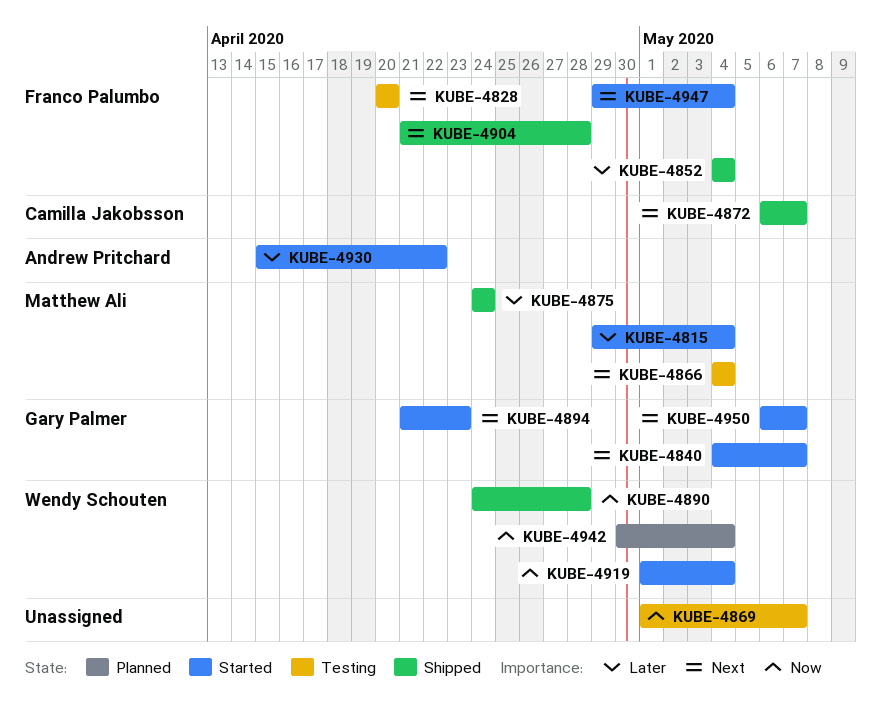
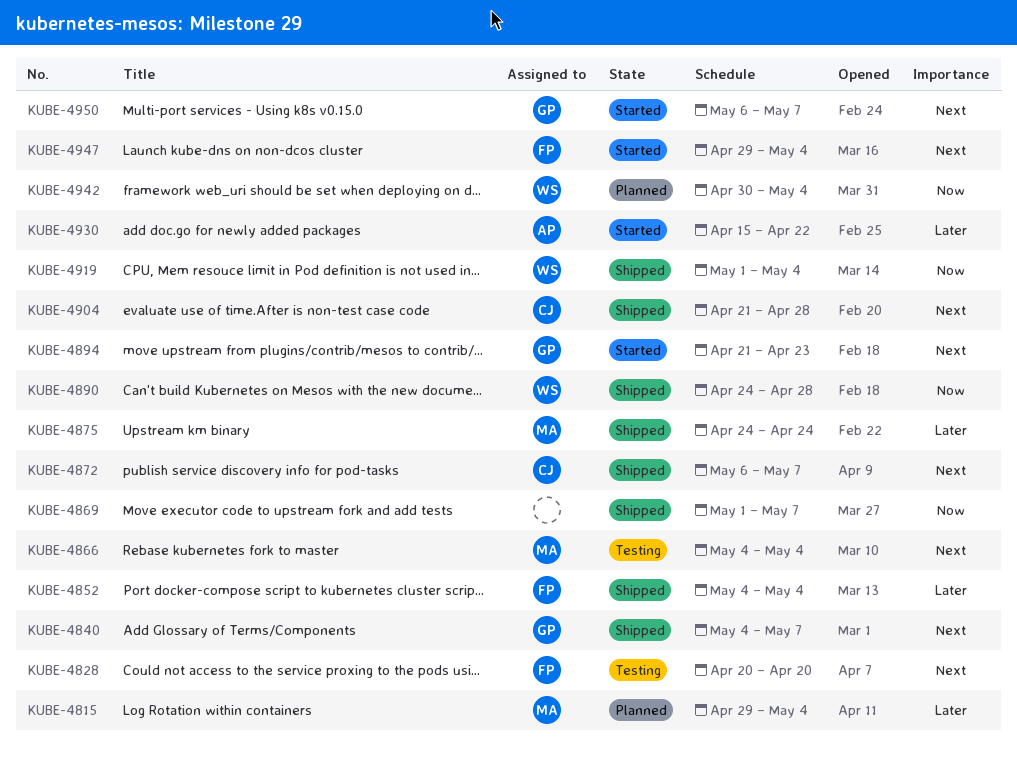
KUBE-4815, status: Started -> Planned
KUBE-4840, status: Started -> Shipped
KUBE-4869, status: Testing -> Shipped
KUBE-4904, owner: Franco Palumbo -> Camilla Jakobsson
KUBE-4919, status: Started -> Shipped

